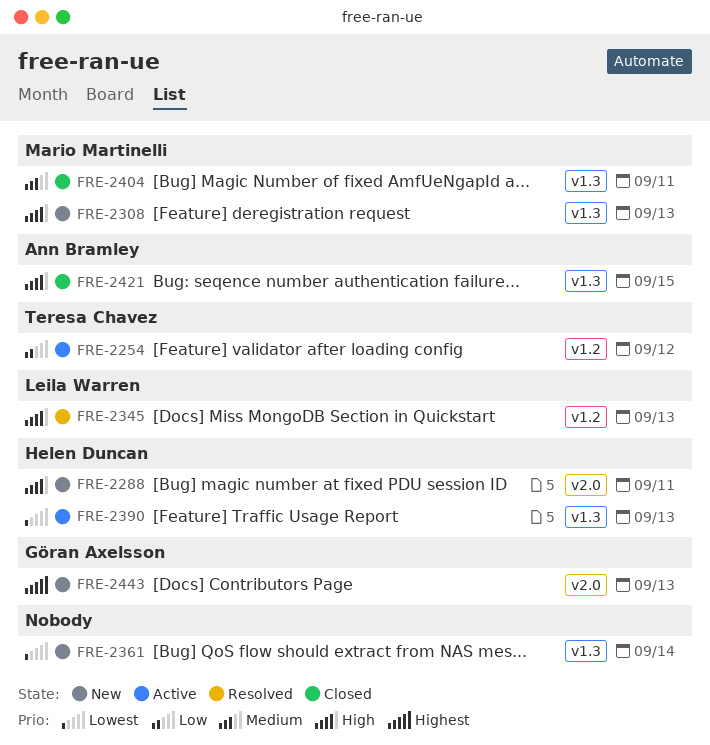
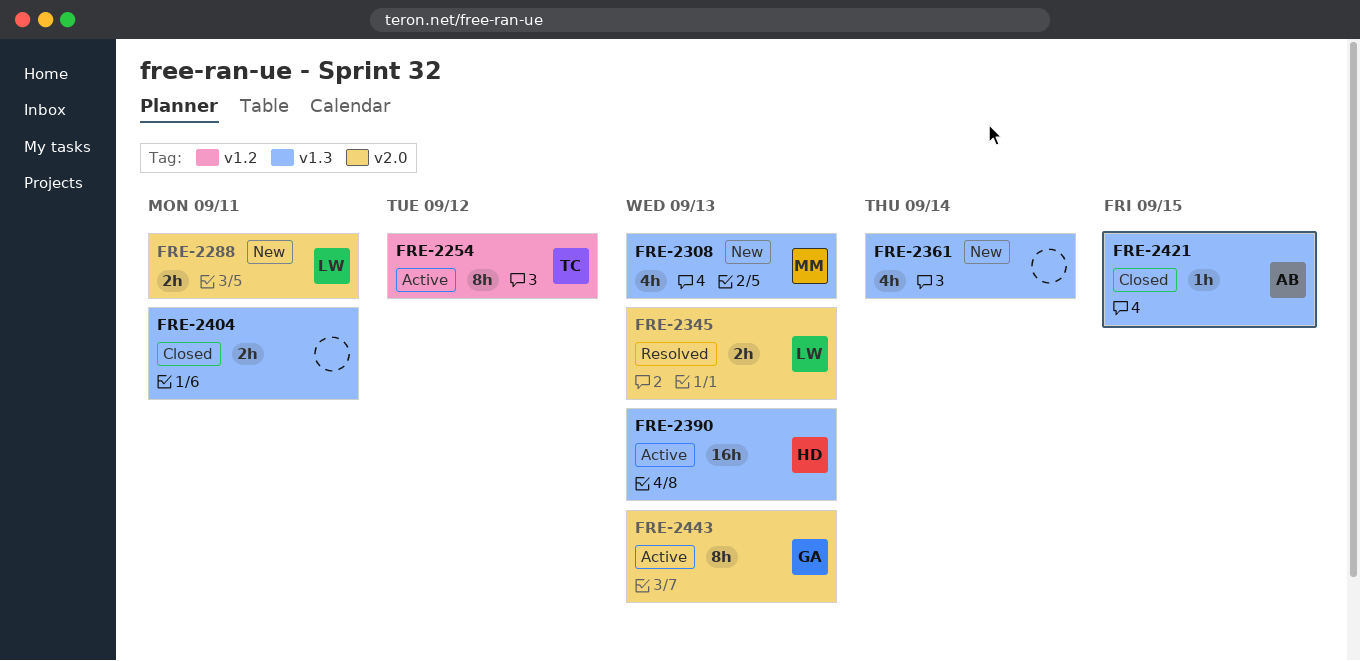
FRE-2288, owner: Helen Duncan -> Leila Warren
FRE-2345, label: v1.2 -> v2.0
FRE-2404, owner: Mario Martinelli -> none
FRE-2443, status: New -> Active

